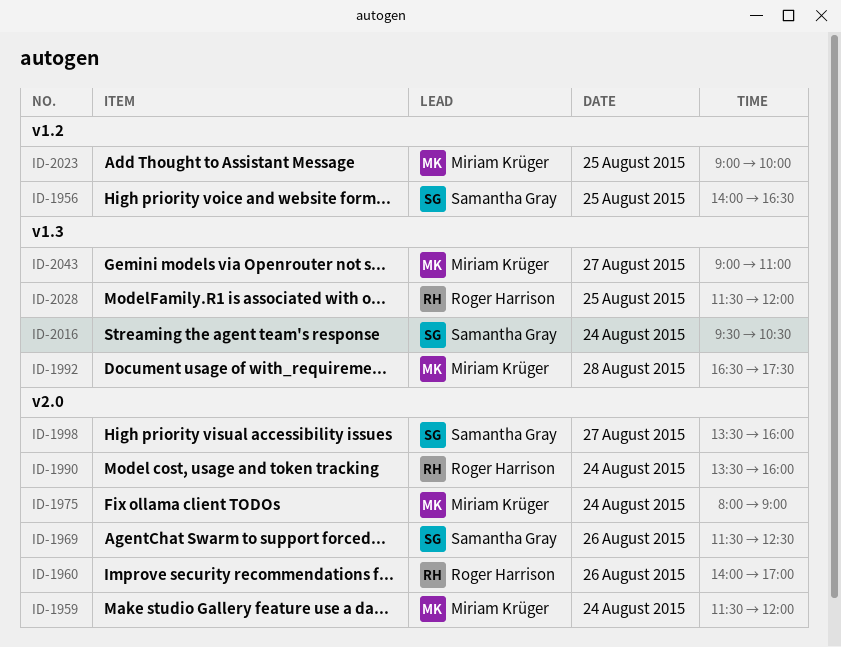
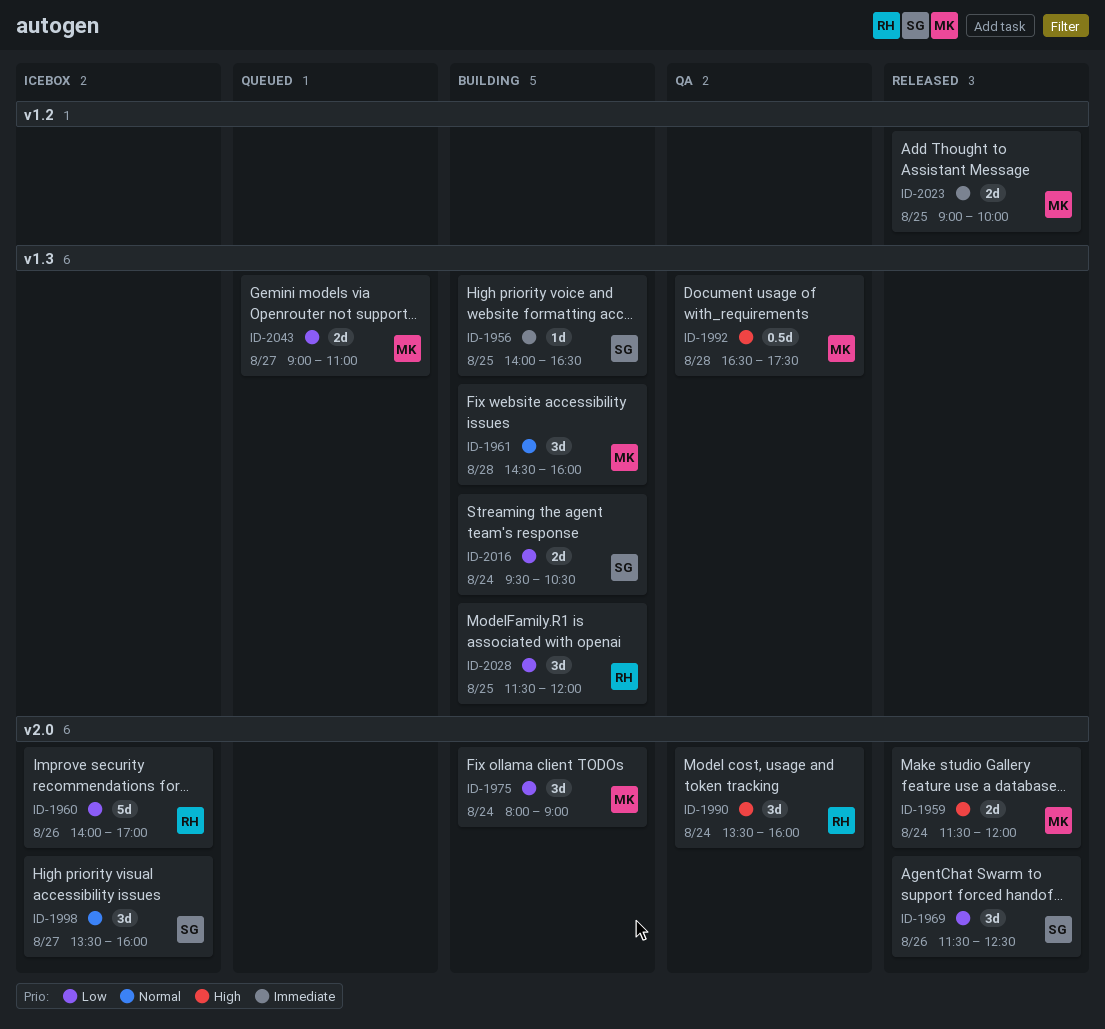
ID-1956, label: v1.2 -> v1.3
ID-1961: none -> present

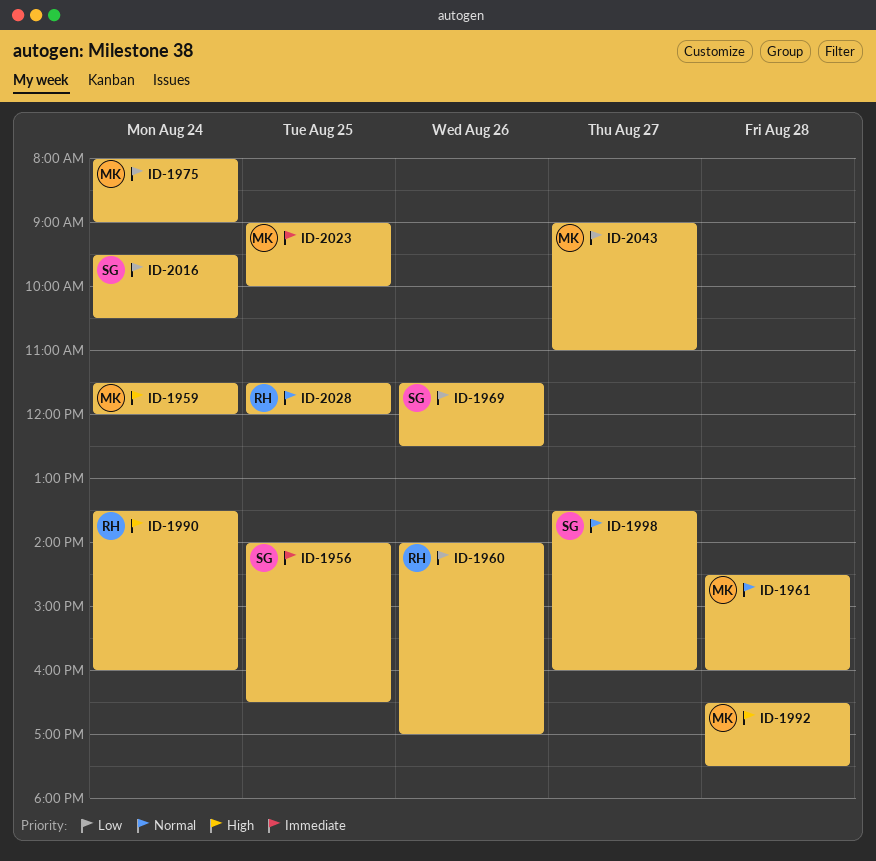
ID-2028, priority: Low -> Normal

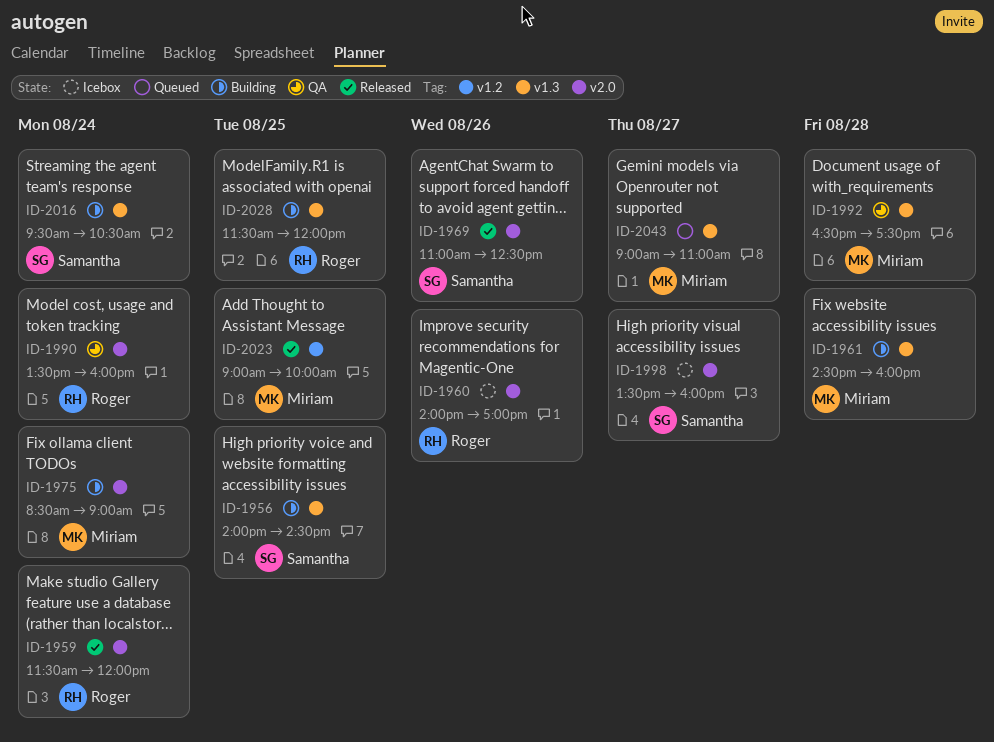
ID-1956, ends: 16:30 -> 14:30
ID-1959, owner: Miriam -> Roger
ID-1969, begins: 11:30 -> 11:00
ID-1975, begins: 08:00 -> 08:30

